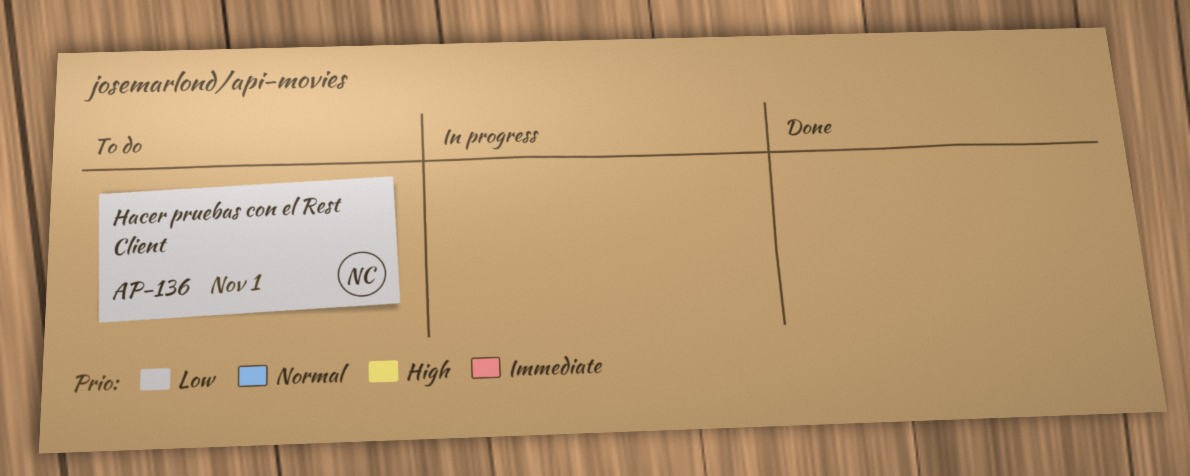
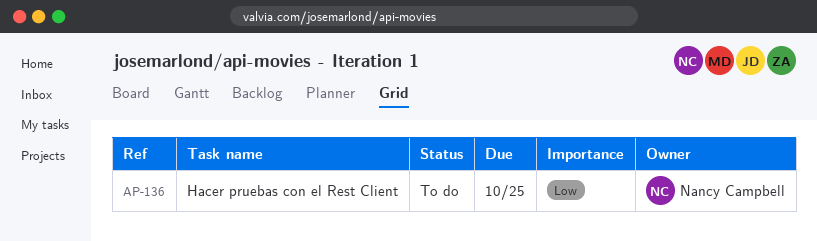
AP-136, due: Nov 1 -> Oct 25

